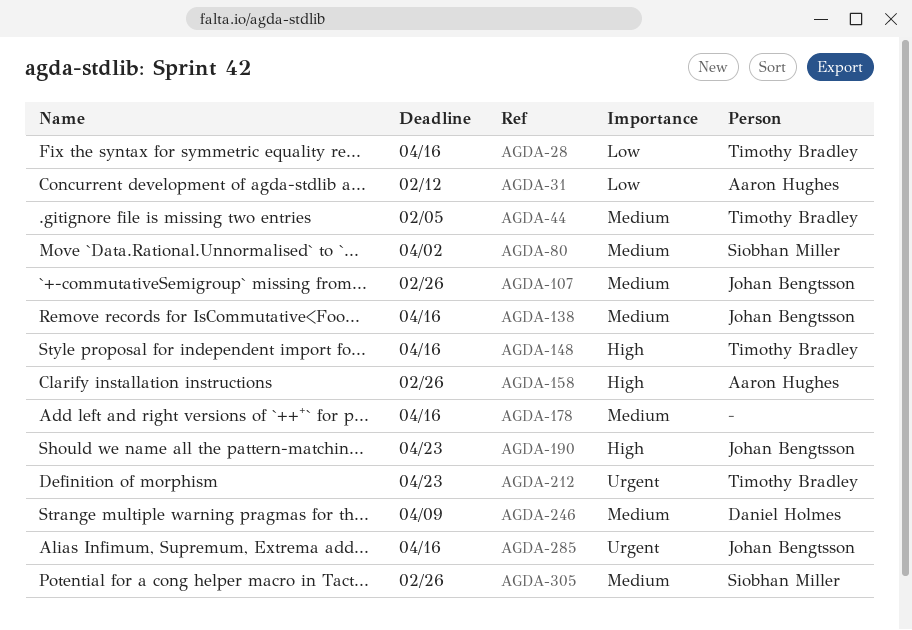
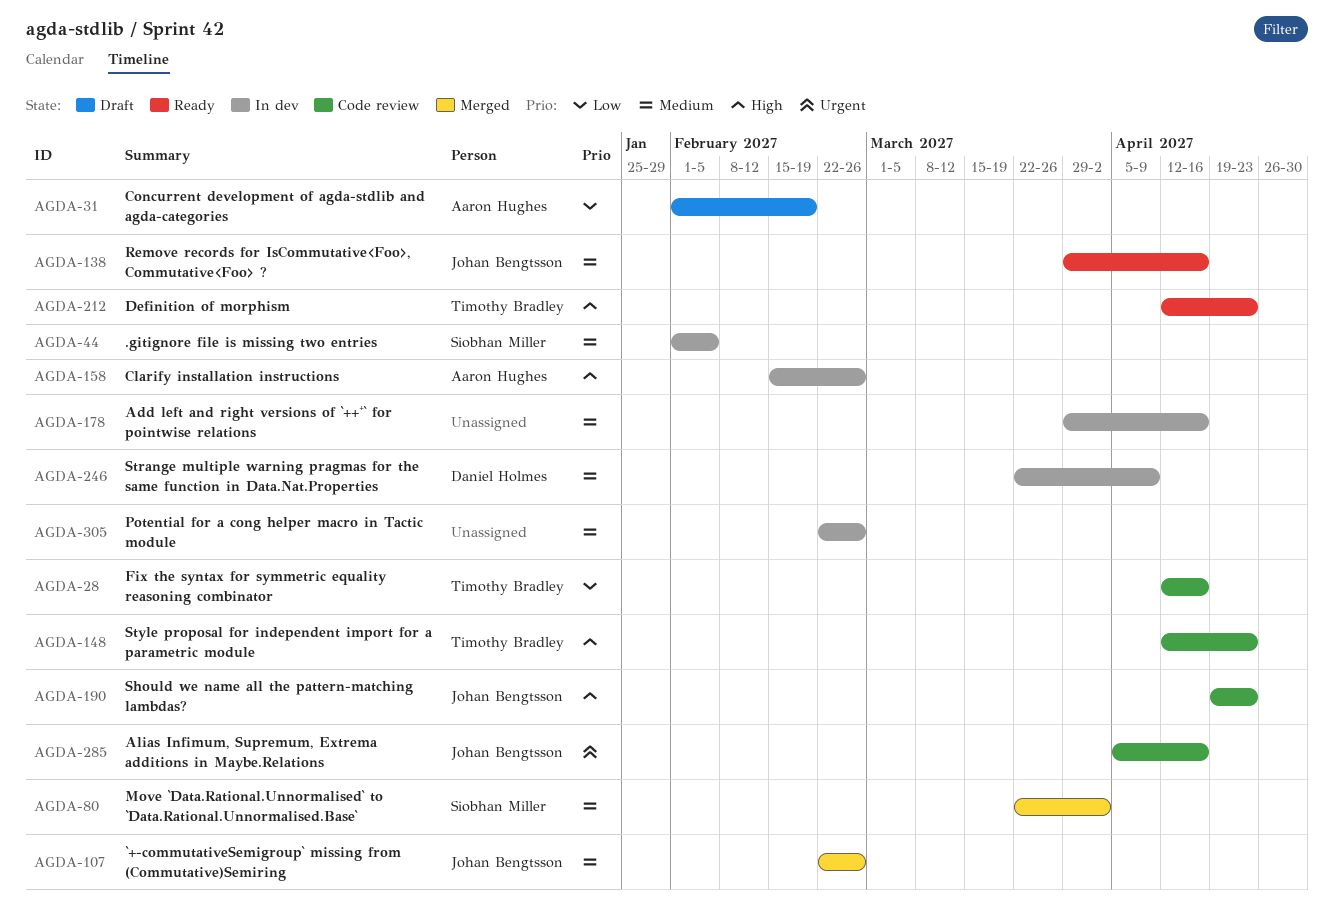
AGDA-31, due: Feb 12 -> Feb 19
AGDA-44, owner: Timothy Bradley -> Siobhan Miller
AGDA-148, due: Apr 16 -> Apr 23
AGDA-212, priority: Urgent -> High
AGDA-305, owner: Siobhan Miller -> none

